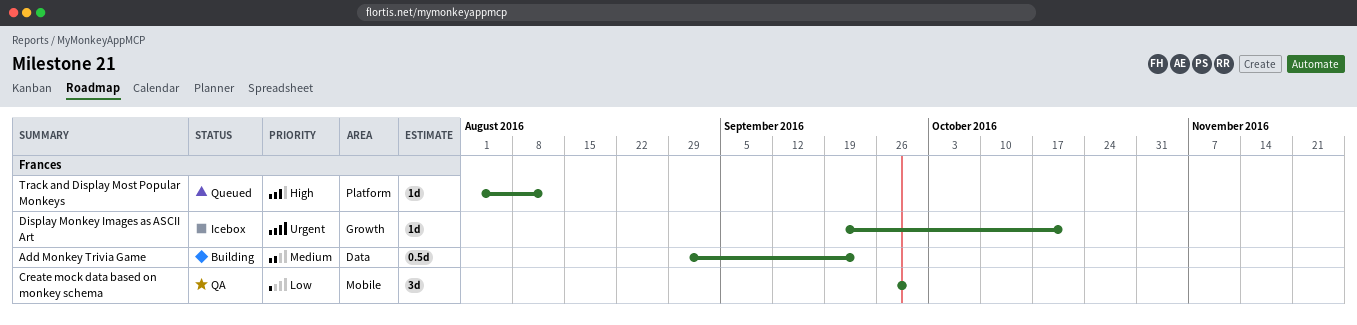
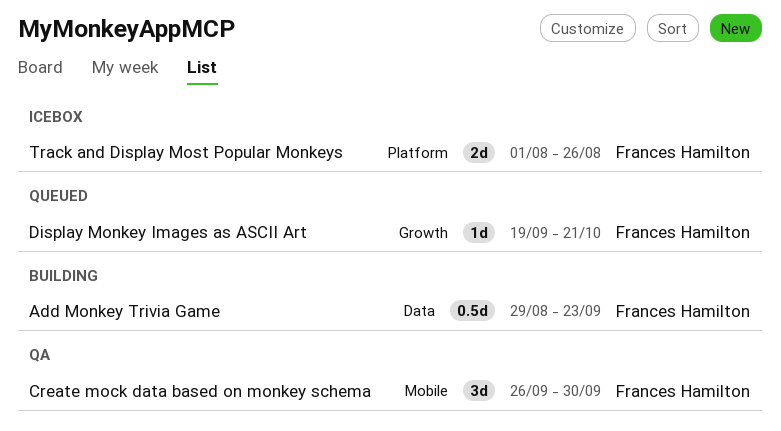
Display Monkey Images as ASCII Art, status: Icebox -> Queued
Track and Display Most Popular Monkeys, status: Queued -> Icebox
Track and Display Most Popular Monkeys, estimate: 1d -> 2d
Track and Display Most Popular Monkeys, due: Aug 12 -> Aug 26

